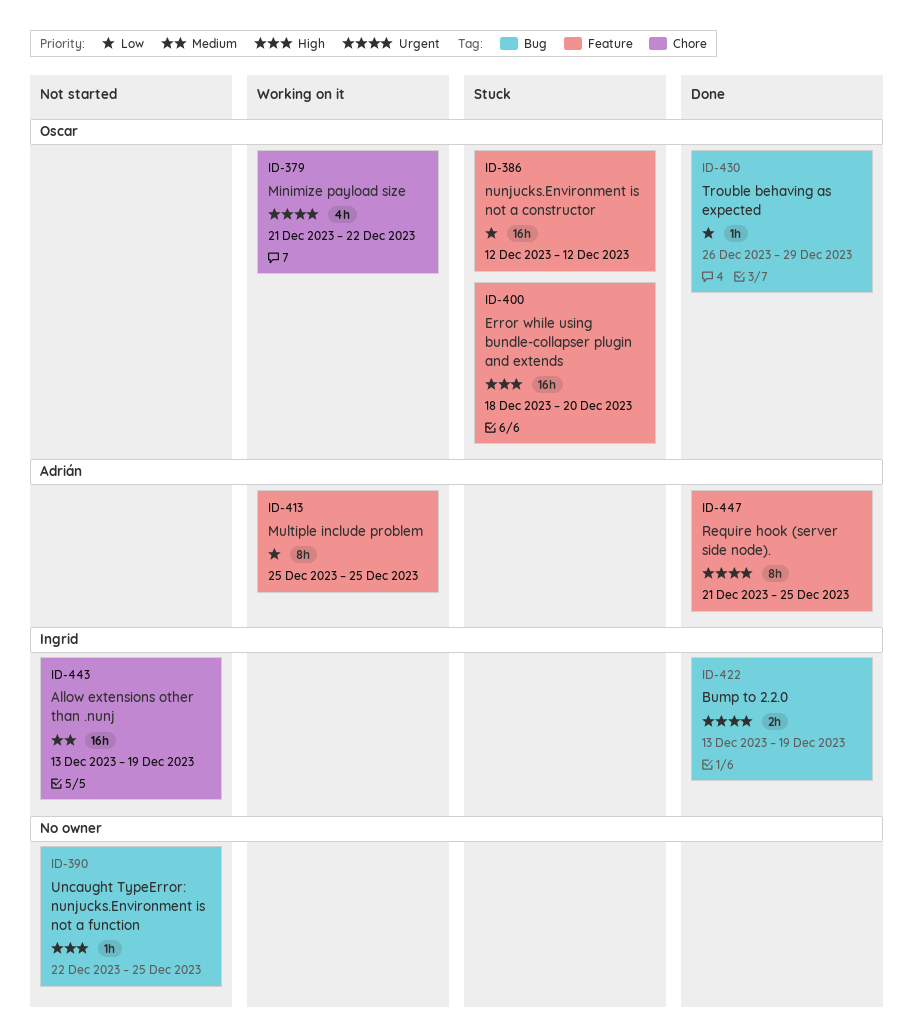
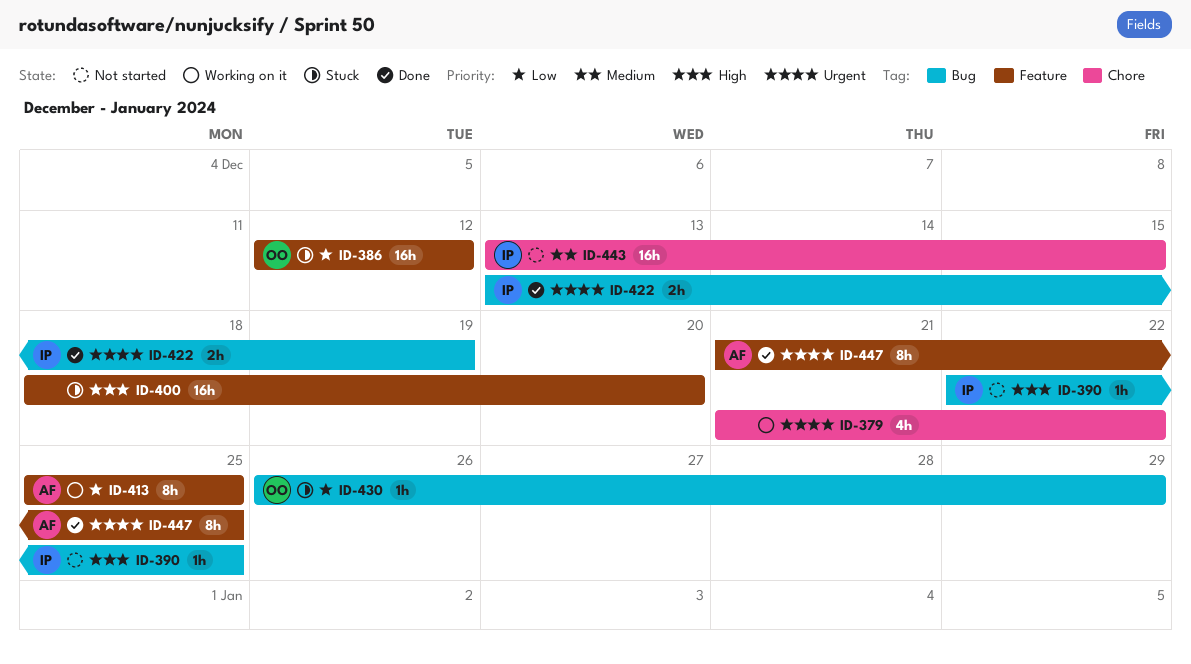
ID-379, owner: Oscar -> none
ID-390, owner: none -> Ingrid
ID-400, owner: Oscar -> none
ID-430, status: Done -> Stuck
ID-443, due: Dec 19 -> Dec 15

